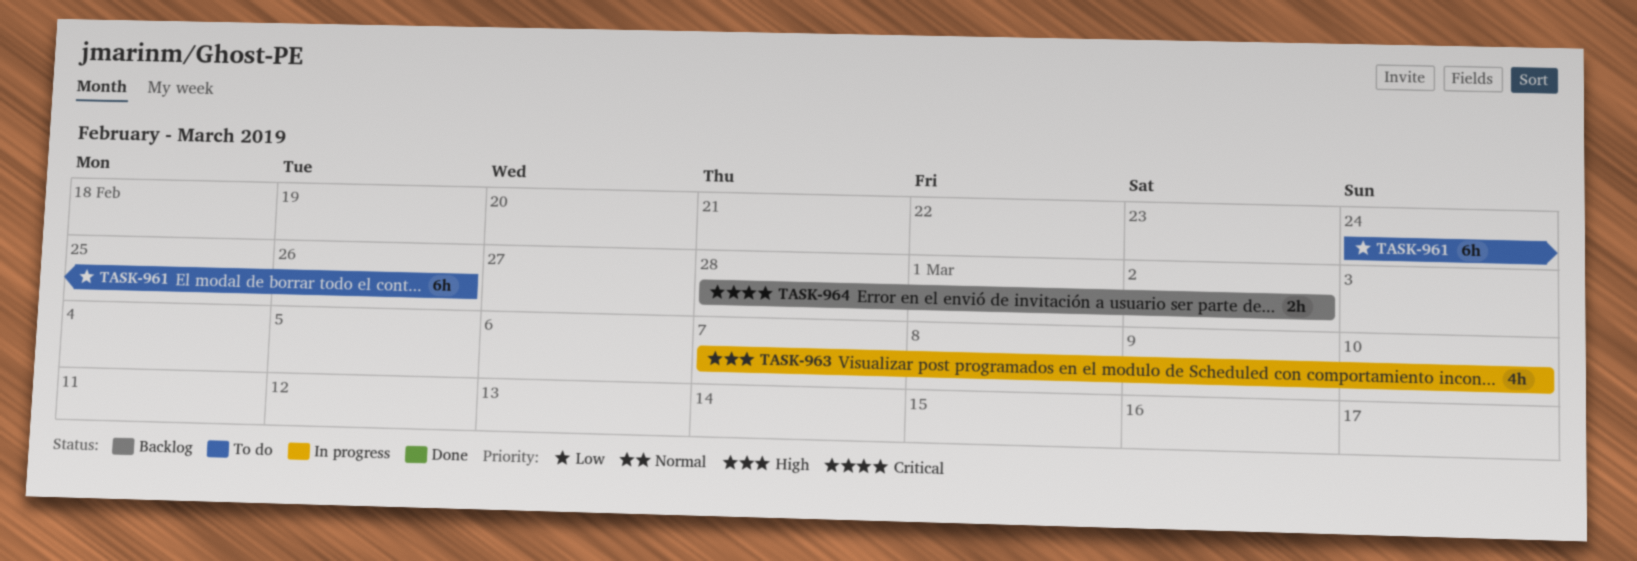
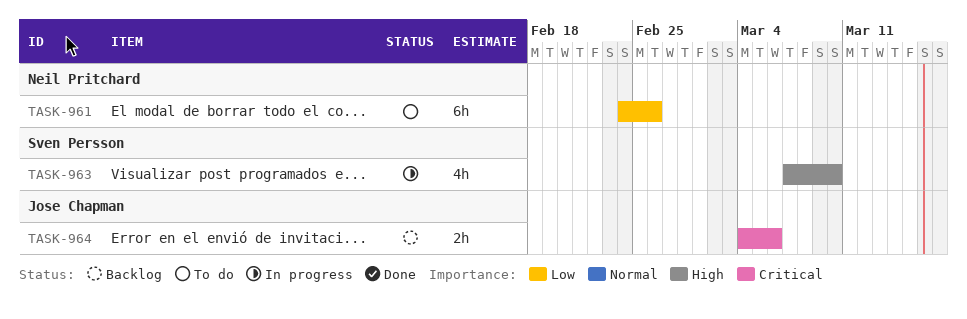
TASK-964, start: Feb 28 -> Mar 4
TASK-964, due: Mar 2 -> Mar 6

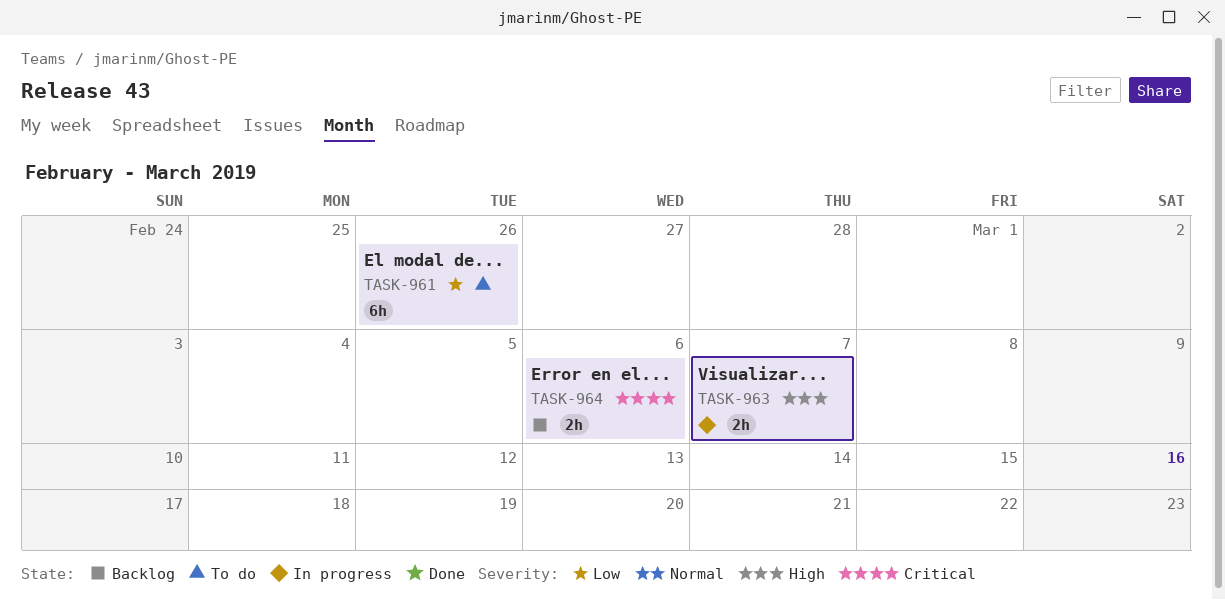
TASK-963, estimate: 4h -> 2h
TASK-963, due: Mar 10 -> Mar 7

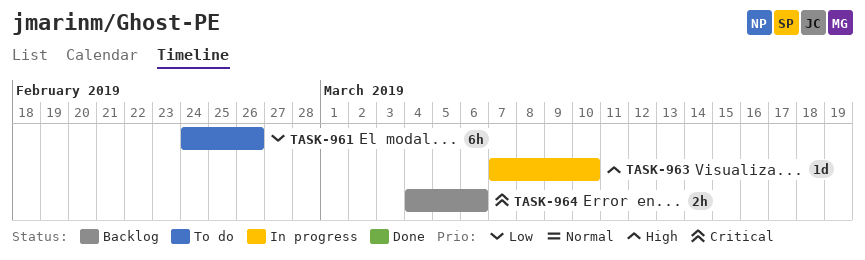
TASK-963, estimate: 2h -> 1d
TASK-963, due: Mar 7 -> Mar 10

